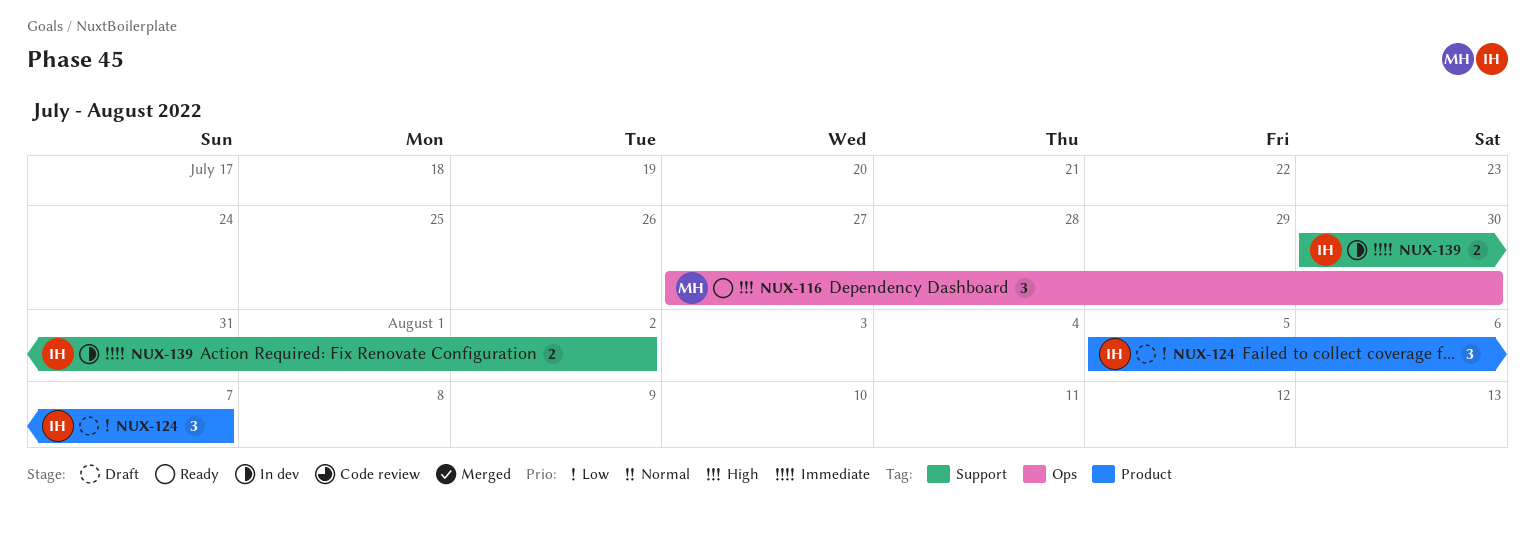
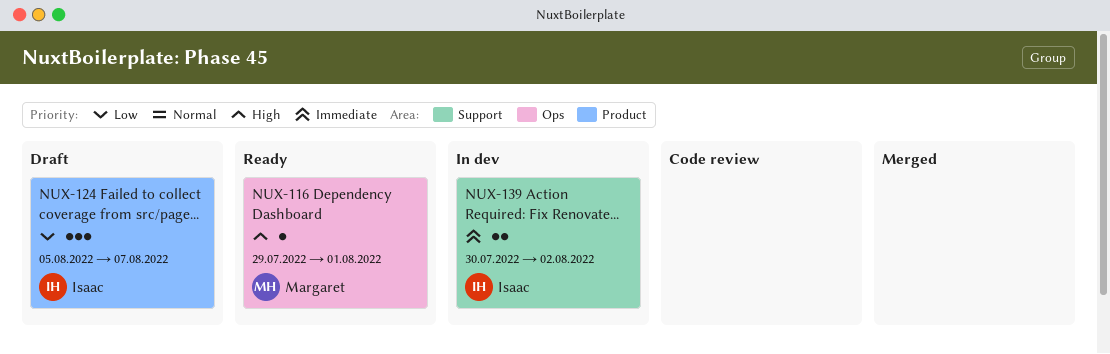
NUX-116, estimate: 3 -> 1
NUX-116, start: Jul 27 -> Jul 29
NUX-116, due: Jul 30 -> Aug 1

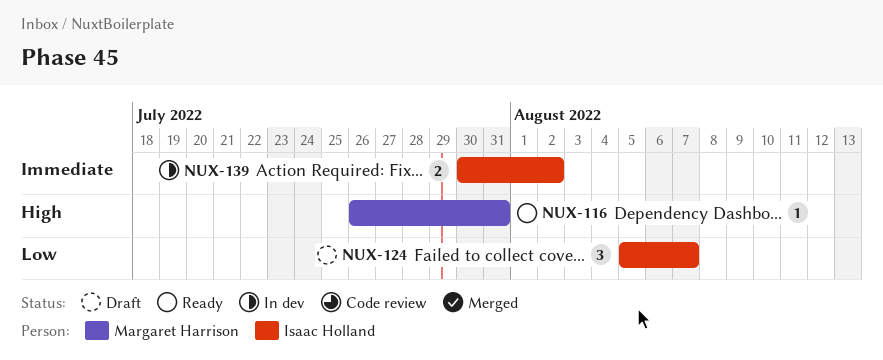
NUX-116, start: Jul 29 -> Jul 26
NUX-116, due: Aug 1 -> Jul 31

